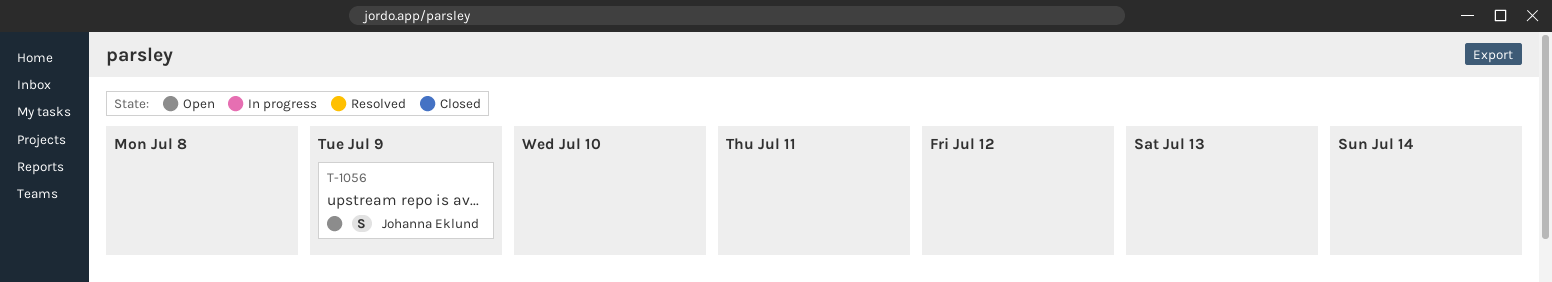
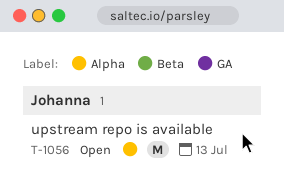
T-1056, estimate: S -> M
T-1056, due: Jul 9 -> Jul 13

